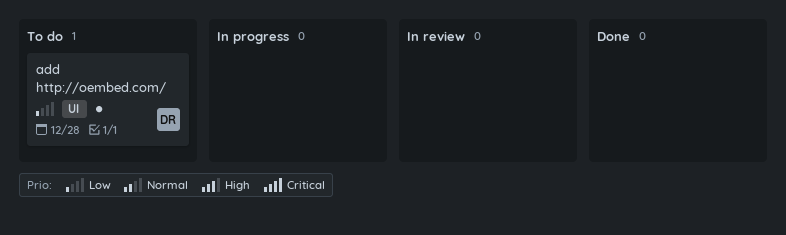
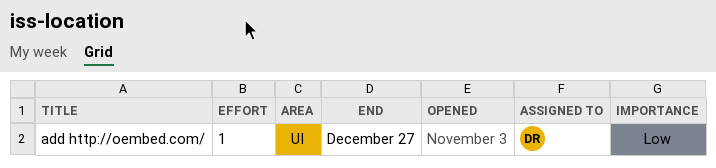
add http://oembed.com/, due: Dec 28 -> Dec 27

